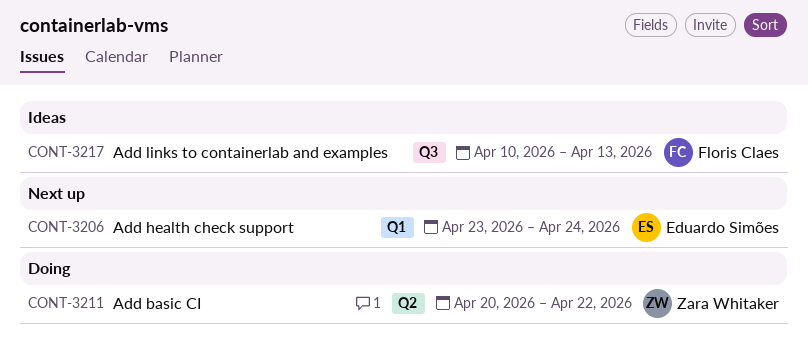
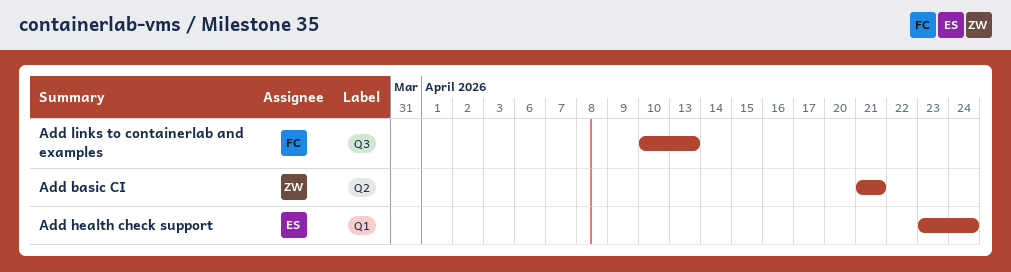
Add basic CI, start: Apr 20 -> Apr 21
Add basic CI, due: Apr 22 -> Apr 21

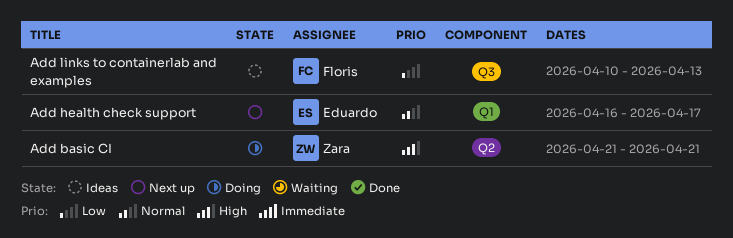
Add health check support, start: Apr 23 -> Apr 16
Add health check support, due: Apr 24 -> Apr 17

